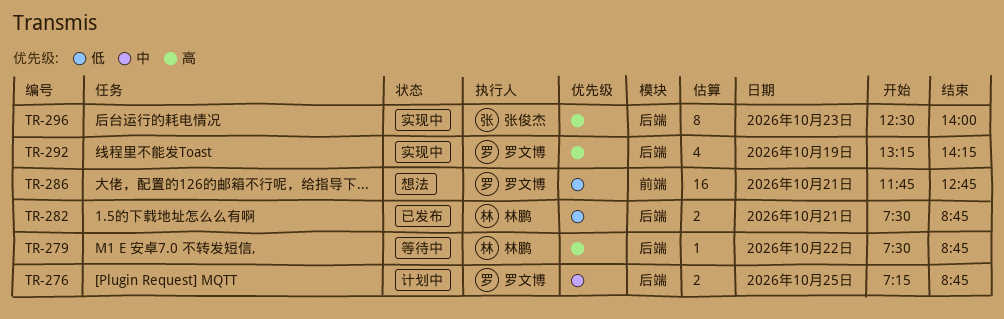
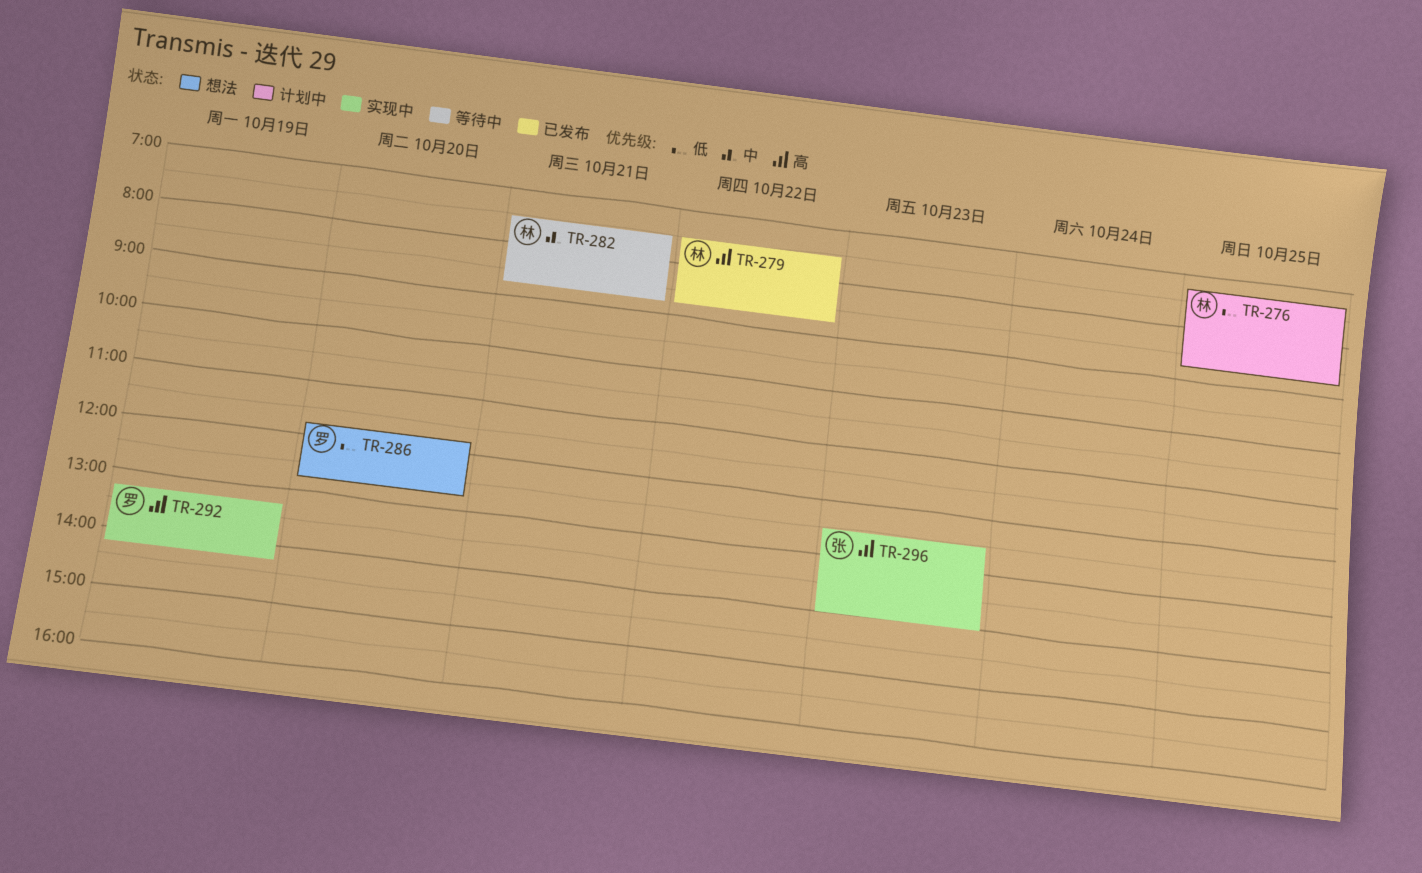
TR-276, owner: 罗文博 -> 林鹏
TR-276, priority: 中 -> 低
TR-279, status: 等待中 -> 已发布
TR-282, status: 已发布 -> 等待中
TR-282, priority: 低 -> 中
TR-286, day: Oct 21 -> Oct 20

